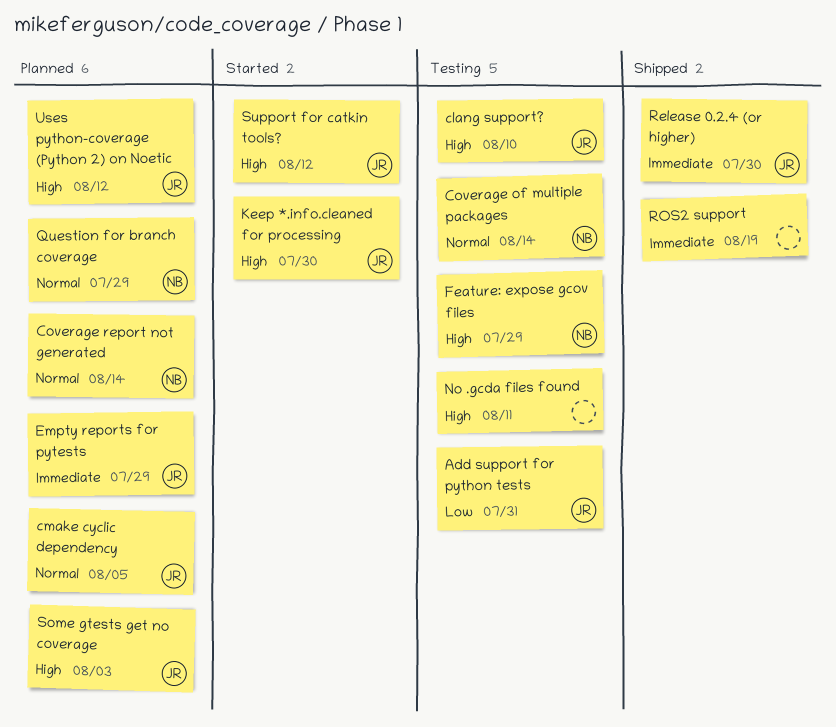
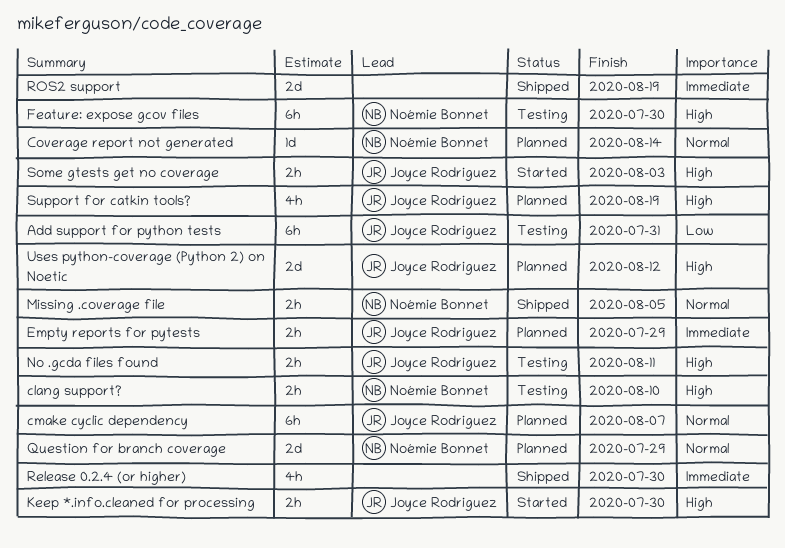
clang support?, owner: Joyce Rodriguez -> Noémie Bonnet
cmake cyclic dependency, due: Aug 5 -> Aug 7
Coverage of multiple packages: present -> none
Feature: expose gcov files, due: Jul 29 -> Jul 30
Missing .coverage file: none -> present
No .gcda files found, owner: none -> Joyce Rodriguez
Release 0.2.4 (or higher), owner: Joyce Rodriguez -> none
Some gtests get no coverage, status: Planned -> Started
Support for catkin tools?, status: Started -> Planned
Support for catkin tools?, due: Aug 12 -> Aug 19

